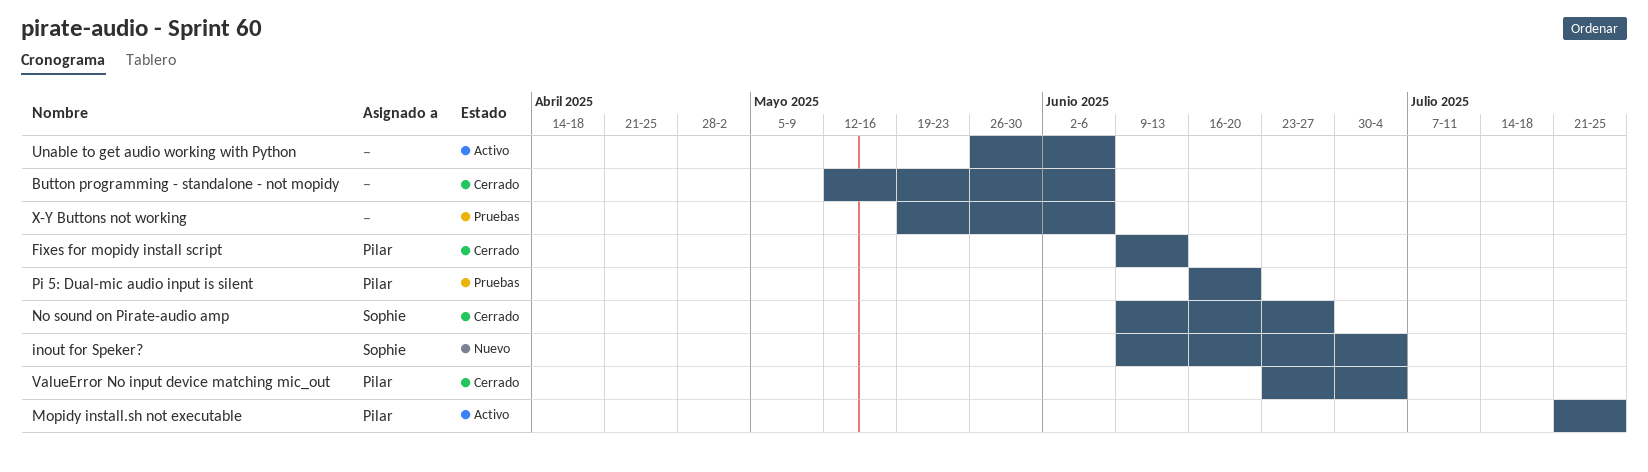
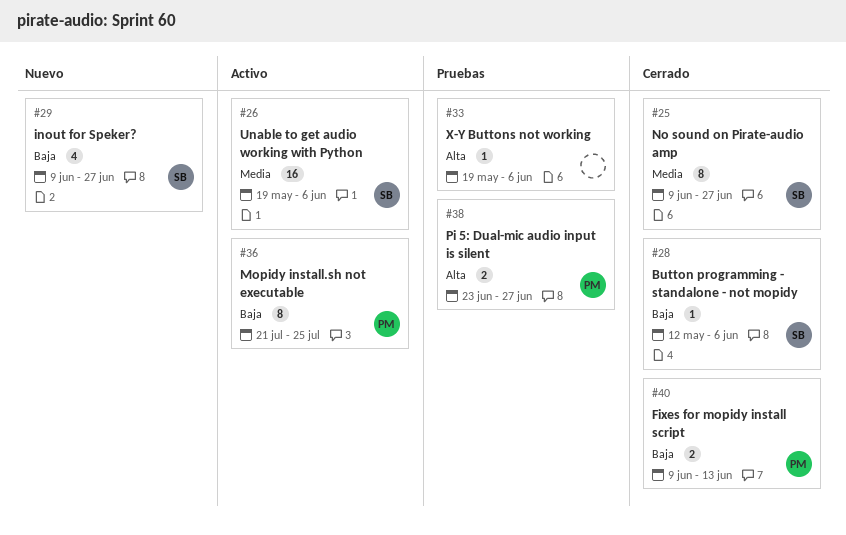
Button programming - standalone - not mopidy, owner: none -> Sophie
inout for Speker?, due: Jul 4 -> Jun 27
Pi 5: Dual-mic audio input is silent, start: Jun 16 -> Jun 23
Pi 5: Dual-mic audio input is silent, due: Jun 20 -> Jun 27
Unable to get audio working with Python, owner: none -> Sophie
Unable to get audio working with Python, start: May 26 -> May 19
ValueError No input device matching mic_out: present -> none

